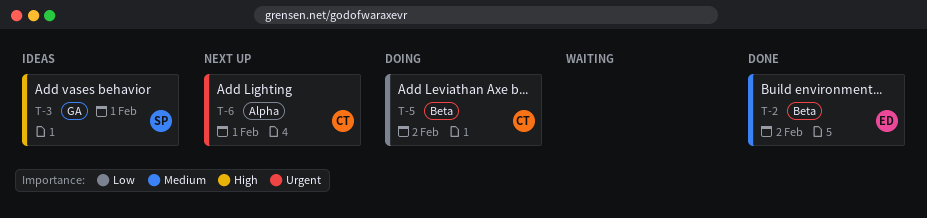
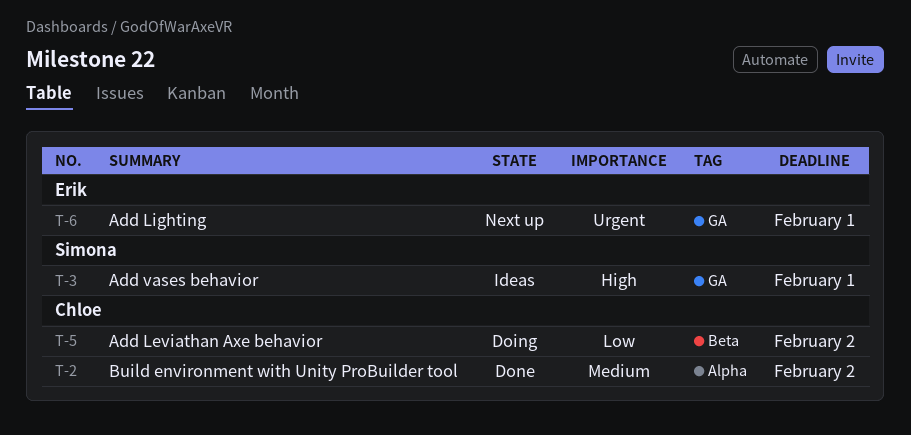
T-2, owner: Erik -> Chloe
T-2, label: Beta -> Alpha
T-6, owner: Chloe -> Erik
T-6, label: Alpha -> GA

